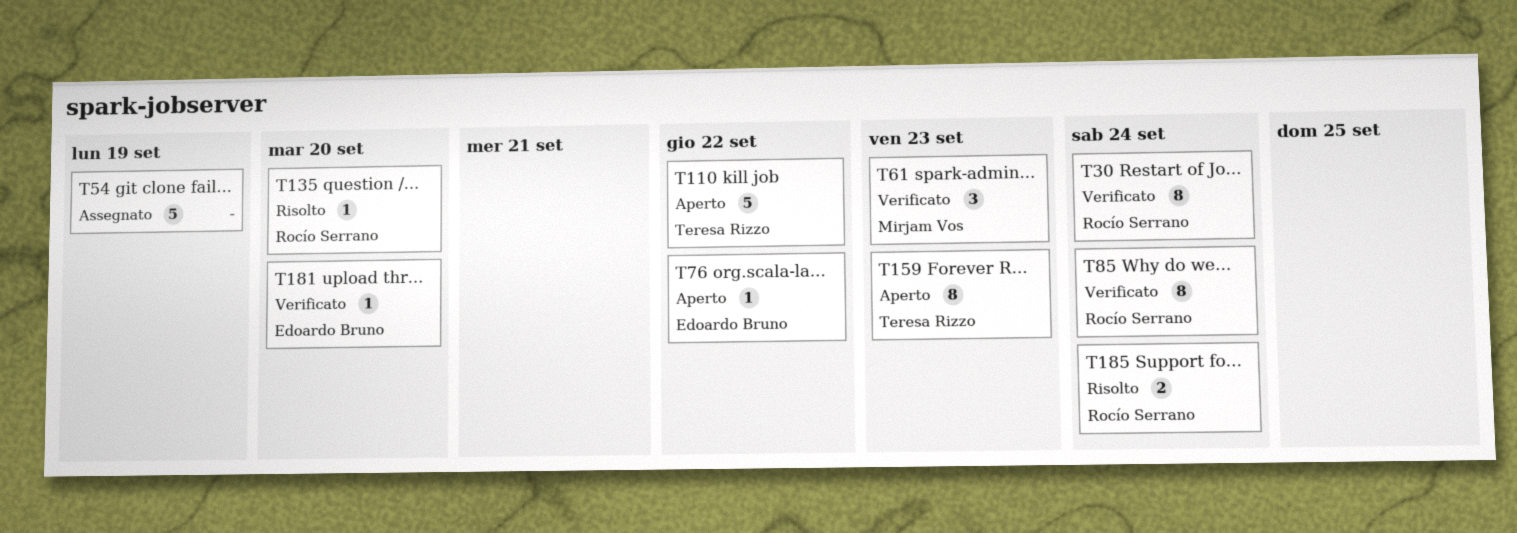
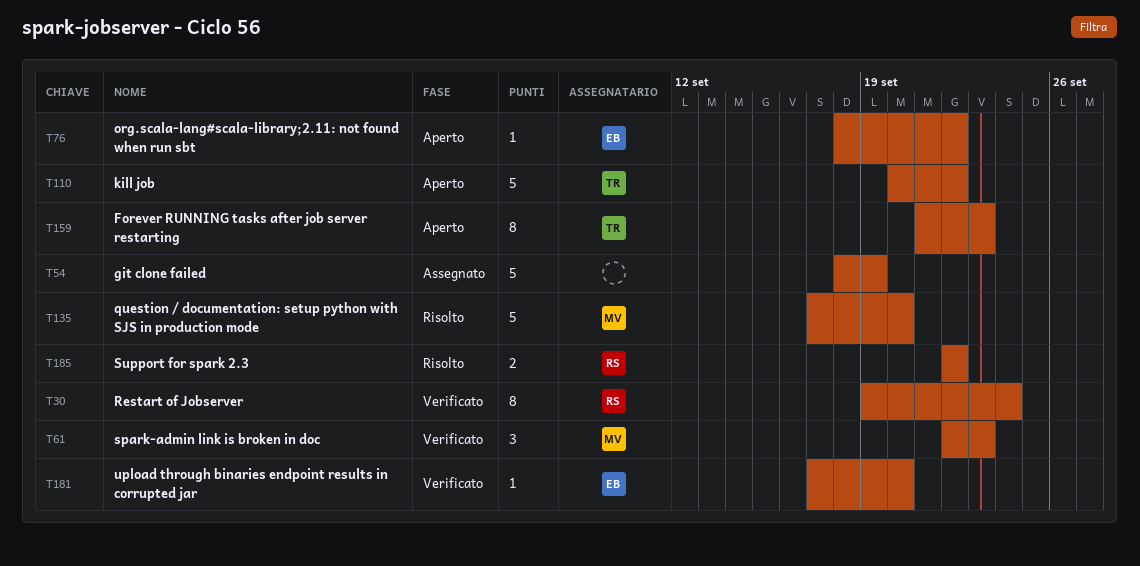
T85: present -> none
T135, owner: Rocío Serrano -> Mirjam Vos
T135, estimate: 1 -> 5
T185, due: Sep 24 -> Sep 22

